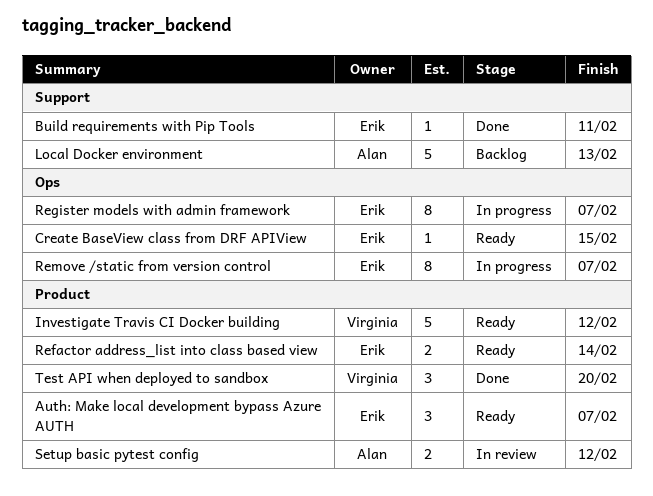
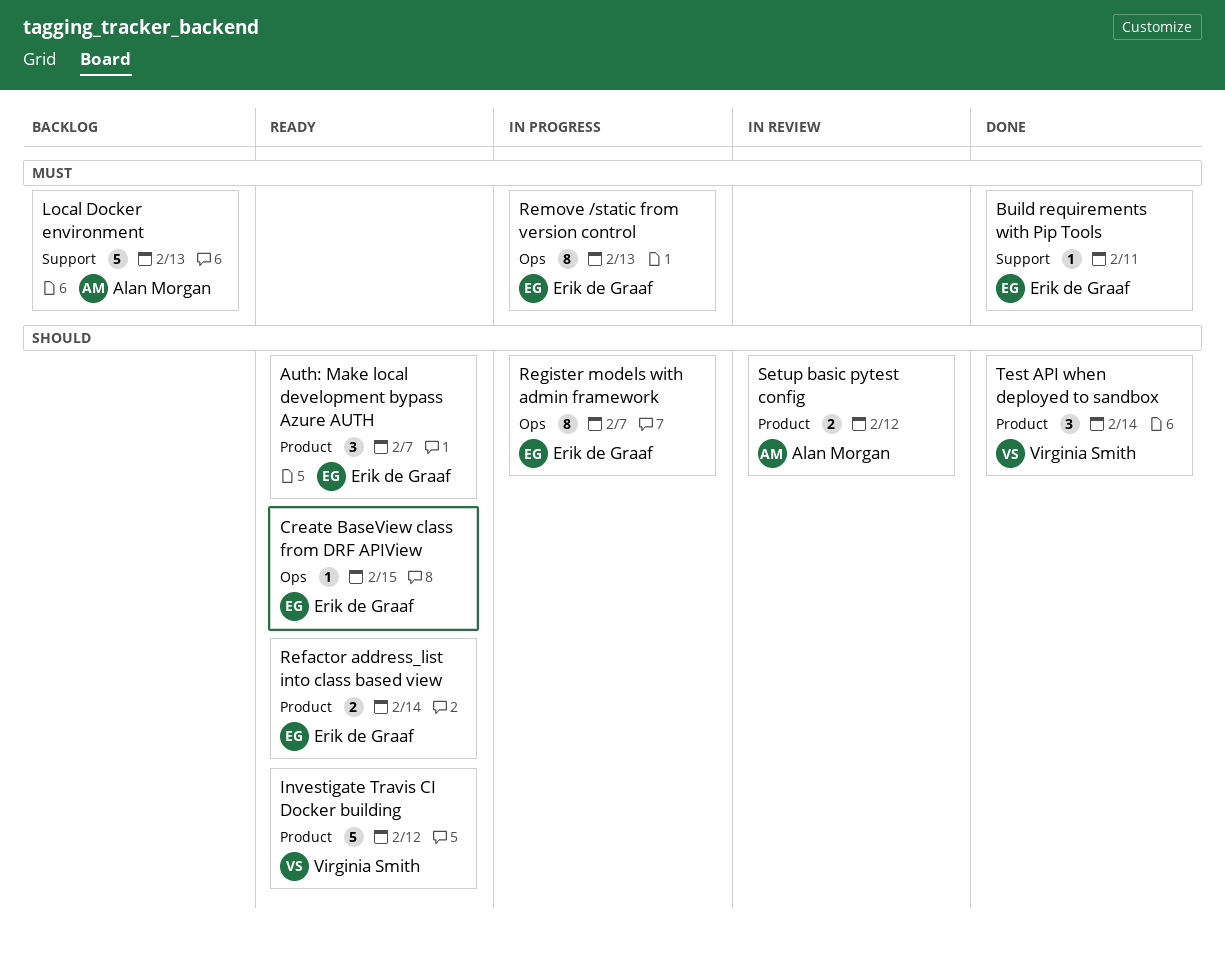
Remove /static from version control, due: Feb 7 -> Feb 13
Test API when deployed to sandbox, due: Feb 20 -> Feb 14

